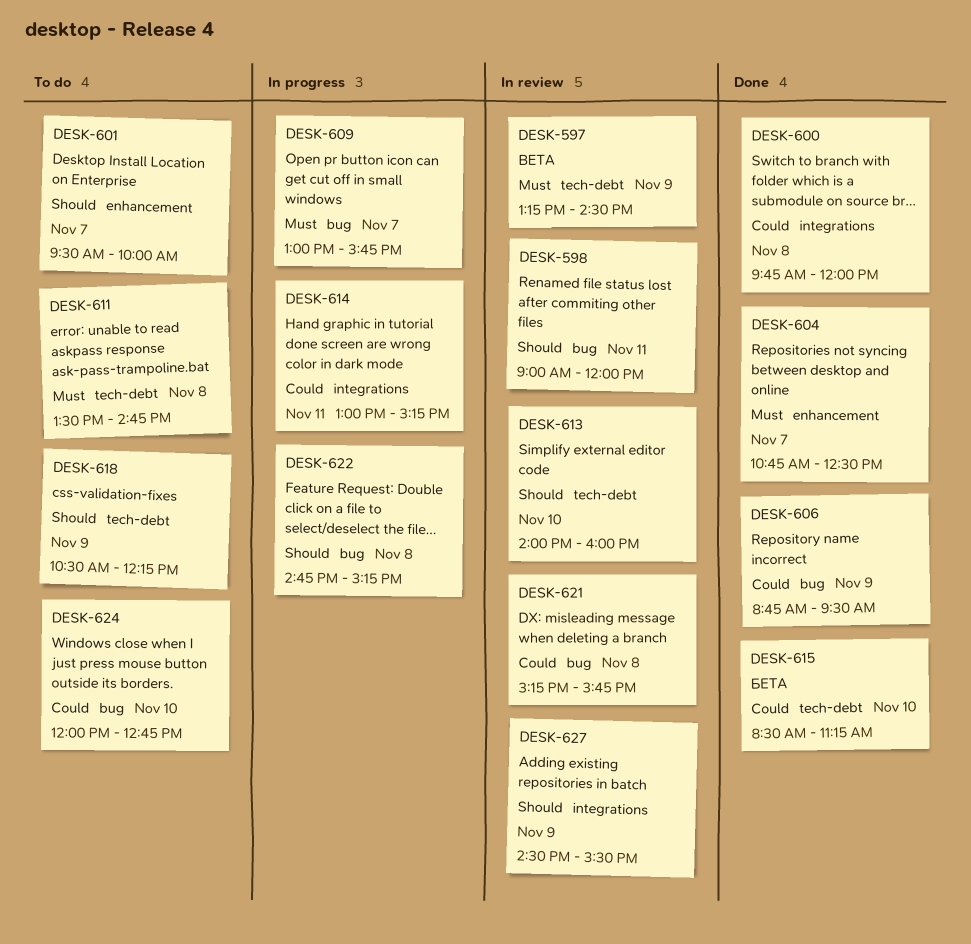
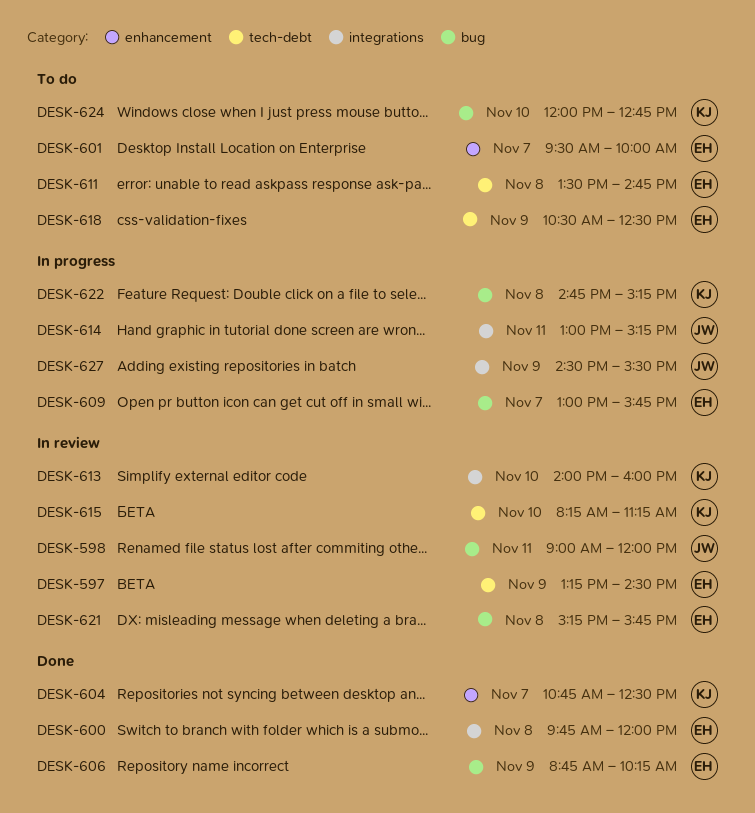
DESK-606, ends: 09:30 -> 10:15
DESK-613, label: tech-debt -> integrations
DESK-615, status: Done -> In review
DESK-615, begins: 08:30 -> 08:15
DESK-618, ends: 12:15 -> 12:30
DESK-627, status: In review -> In progress

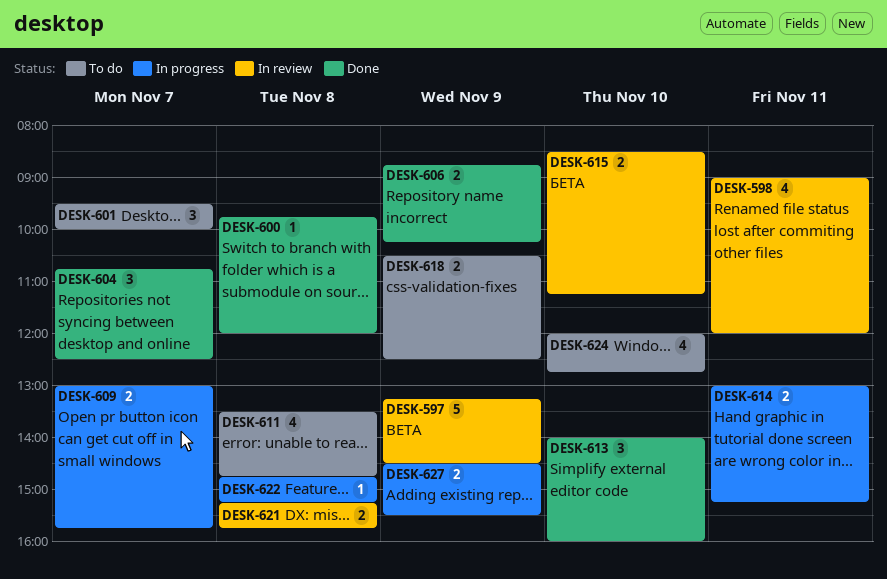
DESK-613, status: In review -> Done
DESK-615, begins: 08:15 -> 08:30

